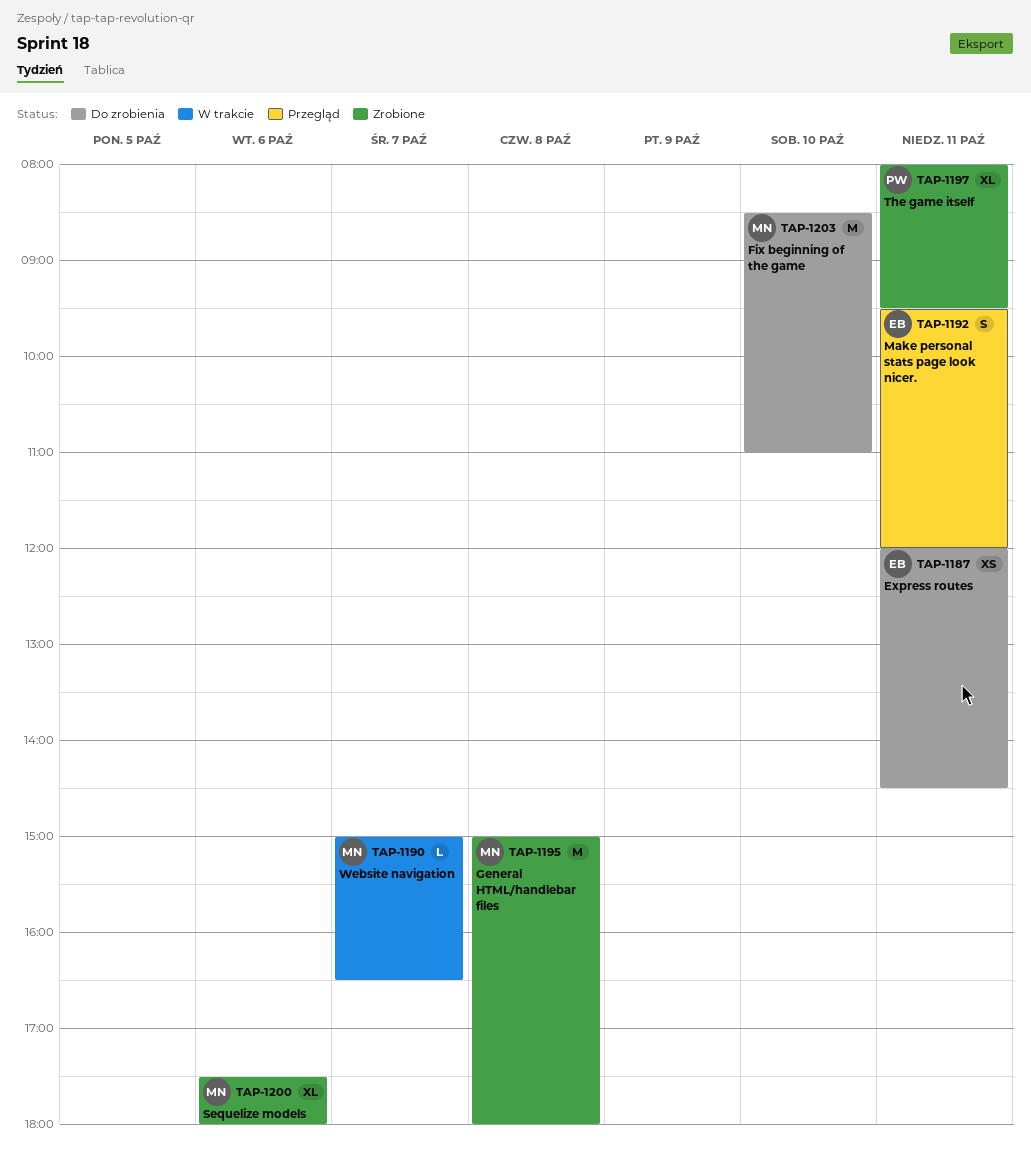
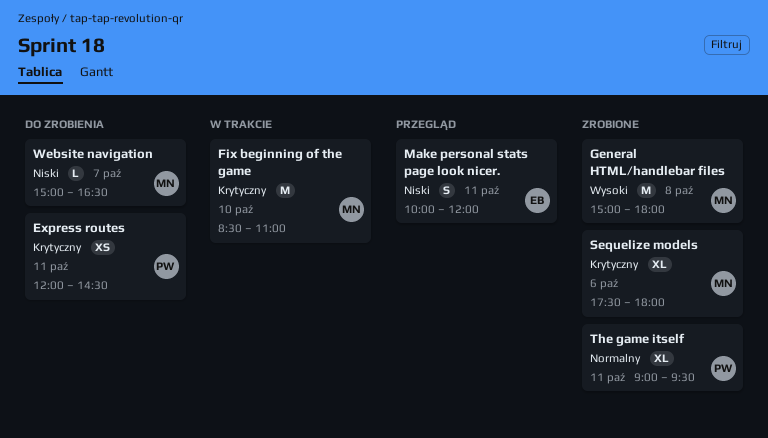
Express routes, owner: EB -> PW
Fix beginning of the game, status: Do zrobienia -> W trakcie
Make personal stats page look nicer., begins: 09:30 -> 10:00
The game itself, begins: 08:00 -> 09:00
Website navigation, status: W trakcie -> Do zrobienia

